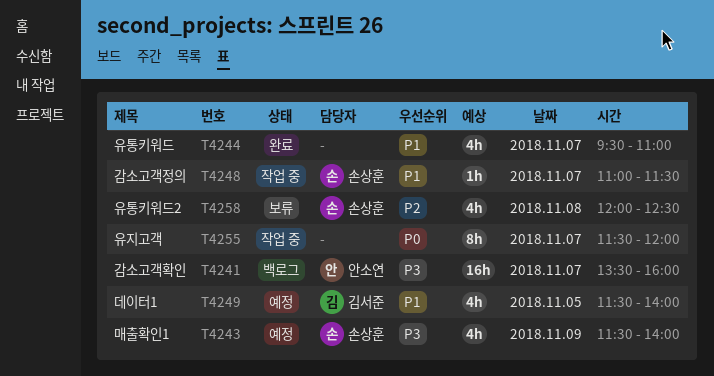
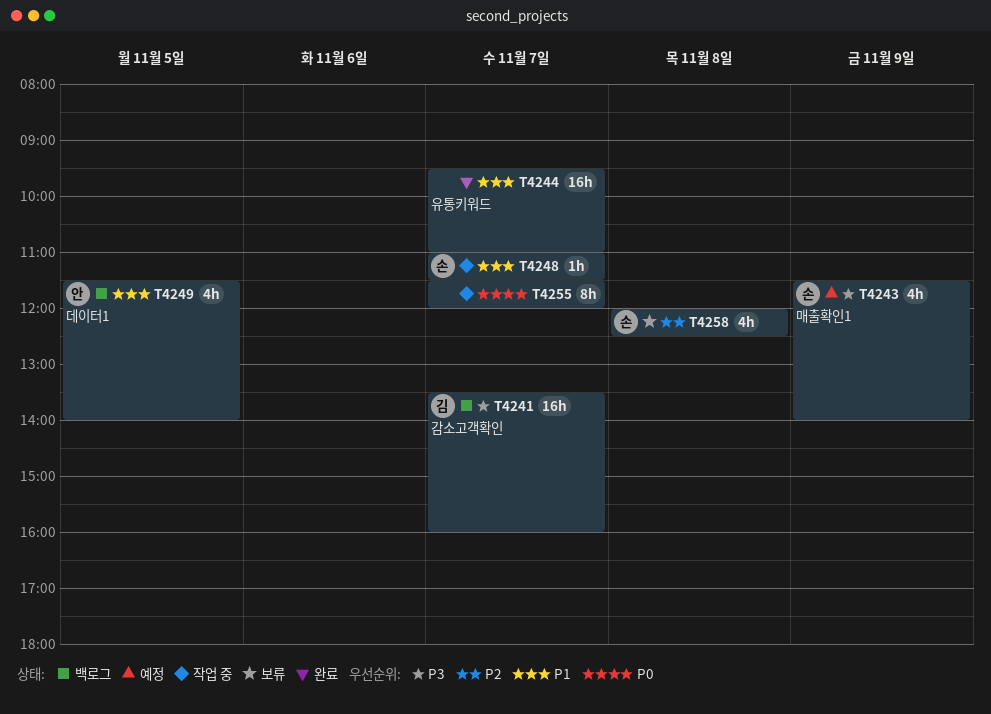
T4241, owner: 안소연 -> 김서준
T4244, estimate: 4h -> 16h
T4249, status: 예정 -> 백로그
T4249, owner: 김서준 -> 안소연

